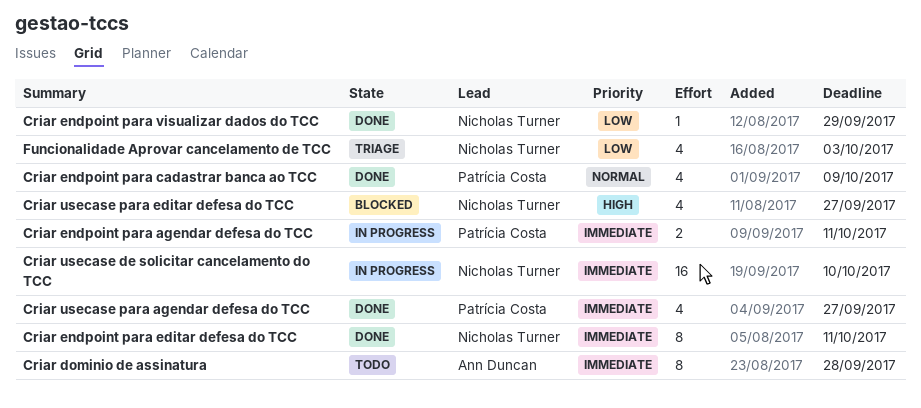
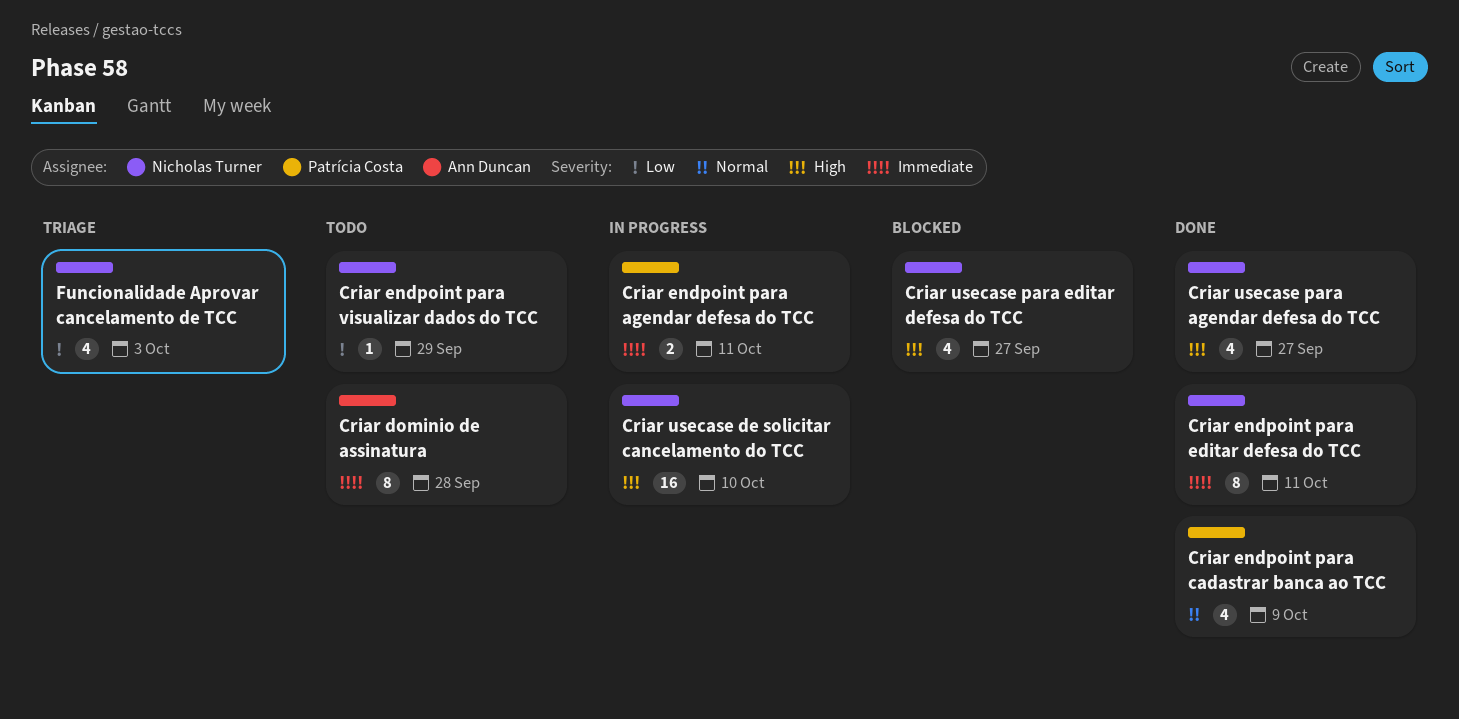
Criar endpoint para visualizar dados do TCC, status: Done -> Todo
Criar usecase de solicitar cancelamento do TCC, priority: Immediate -> High
Criar usecase para agendar defesa do TCC, owner: Patrícia Costa -> Nicholas Turner
Criar usecase para agendar defesa do TCC, priority: Immediate -> High

